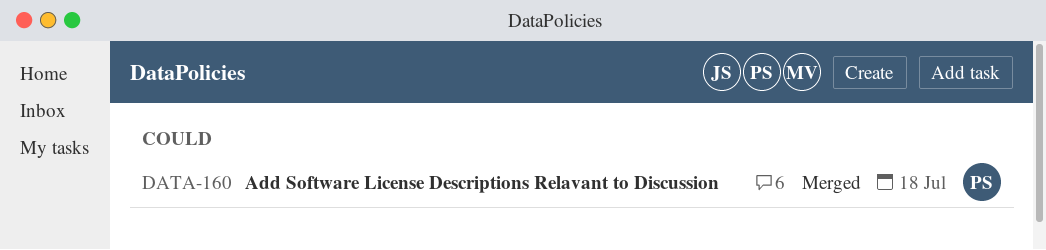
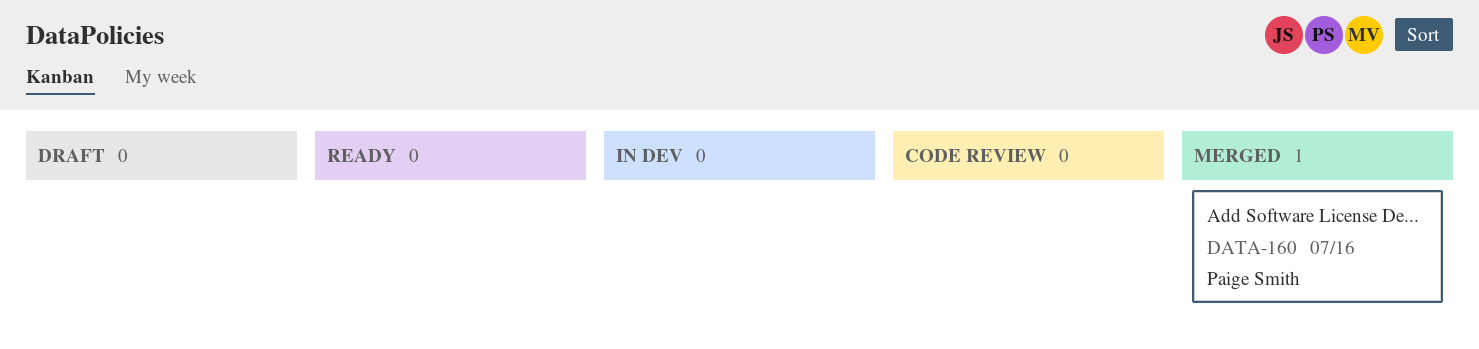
DATA-160, due: Jul 18 -> Jul 16

